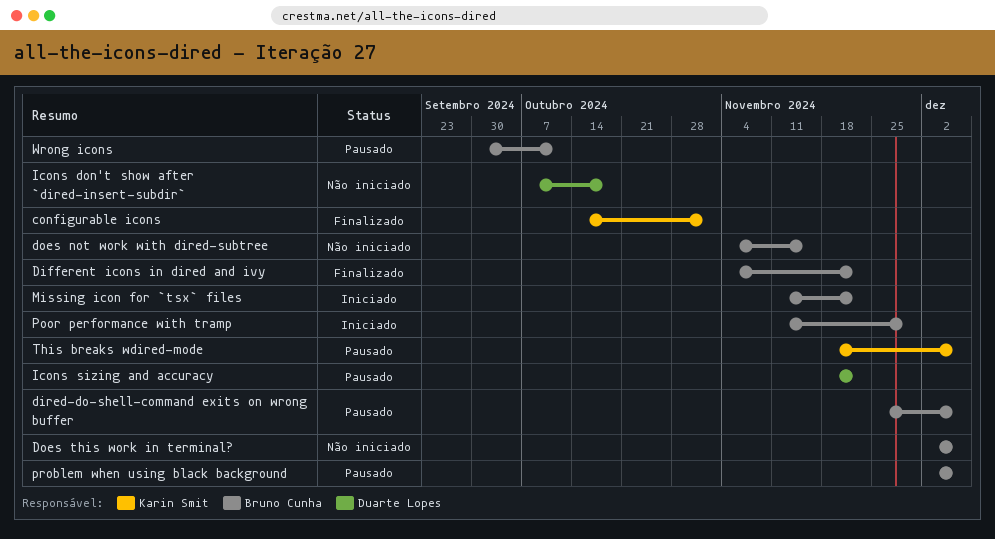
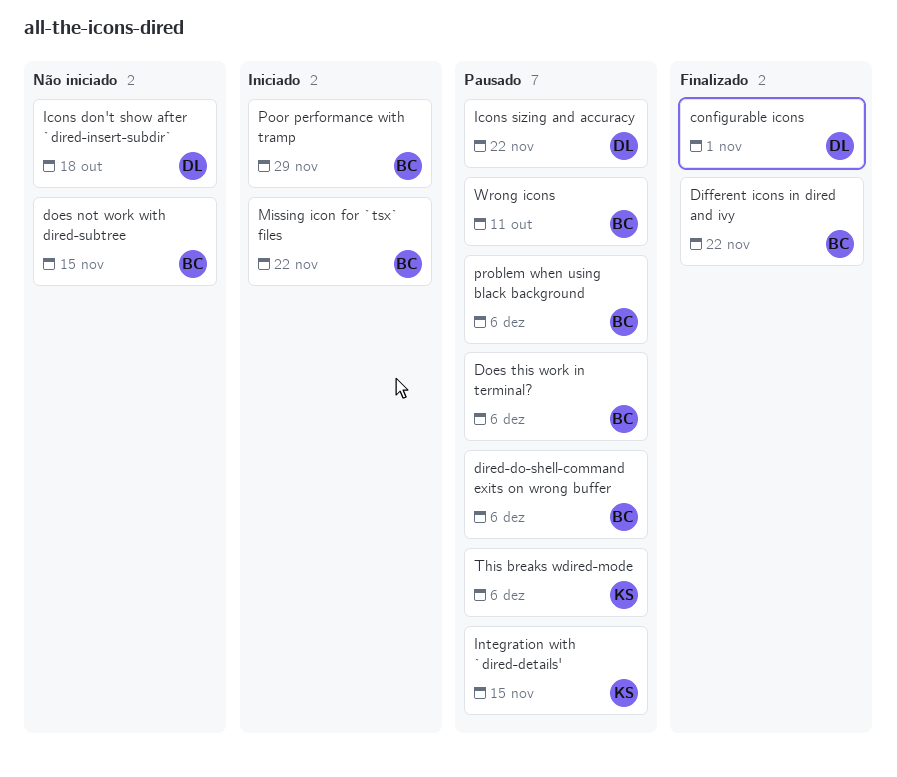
configurable icons, owner: Karin Smit -> Duarte Lopes
Does this work in terminal?, status: Não iniciado -> Pausado
Integration with `dired-details': none -> present

